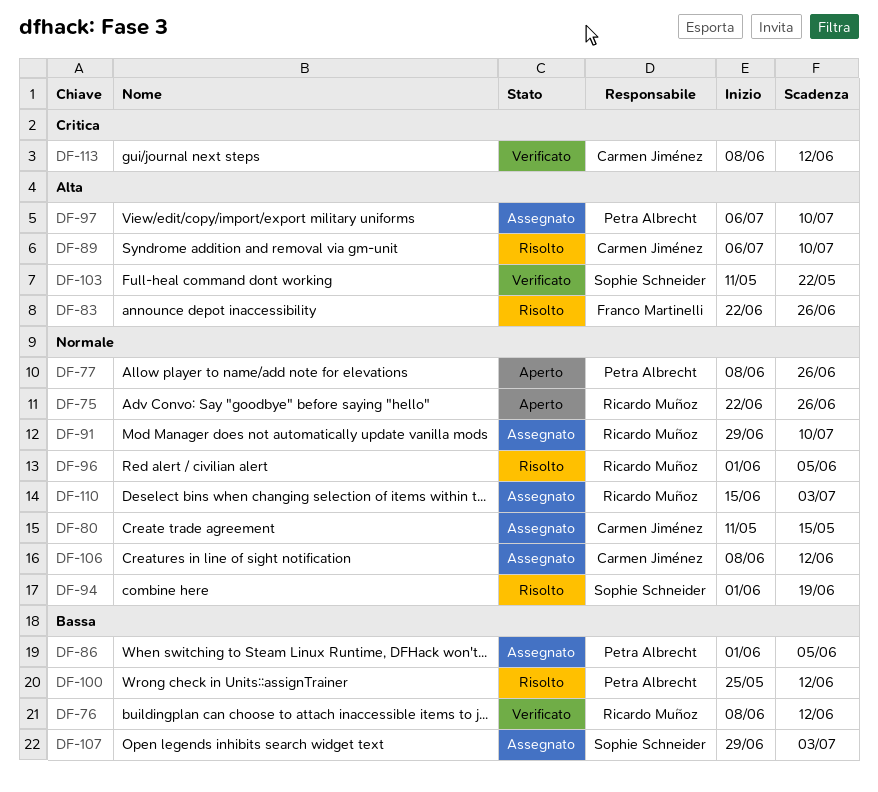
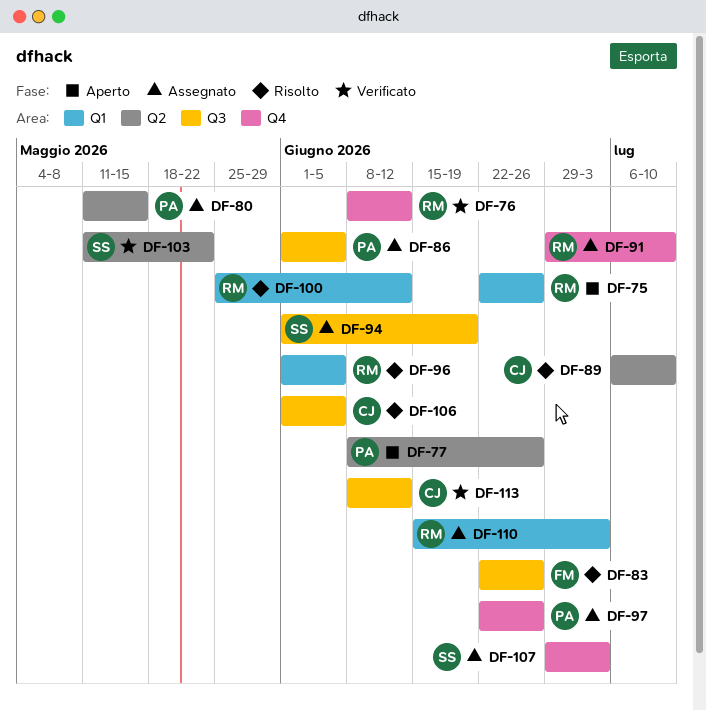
DF-80, owner: Carmen Jiménez -> Petra Albrecht
DF-94, status: Risolto -> Assegnato
DF-97, start: Jul 6 -> Jun 22
DF-97, due: Jul 10 -> Jun 26
DF-100, owner: Petra Albrecht -> Ricardo Muñoz
DF-106, status: Assegnato -> Risolto
DF-106, start: Jun 8 -> Jun 1
DF-106, due: Jun 12 -> Jun 5

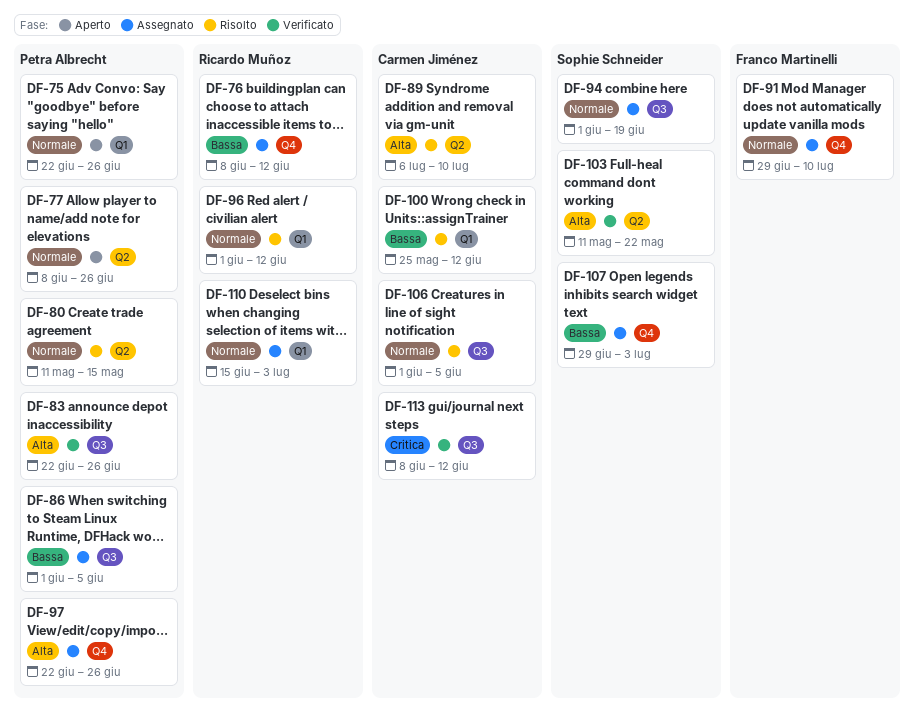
DF-75, owner: Ricardo Muñoz -> Petra Albrecht
DF-76, status: Verificato -> Assegnato
DF-80, status: Assegnato -> Risolto
DF-83, status: Risolto -> Verificato
DF-83, owner: Franco Martinelli -> Petra Albrecht
DF-91, owner: Ricardo Muñoz -> Franco Martinelli
DF-96, due: Jun 5 -> Jun 12
DF-100, owner: Ricardo Muñoz -> Carmen Jiménez

